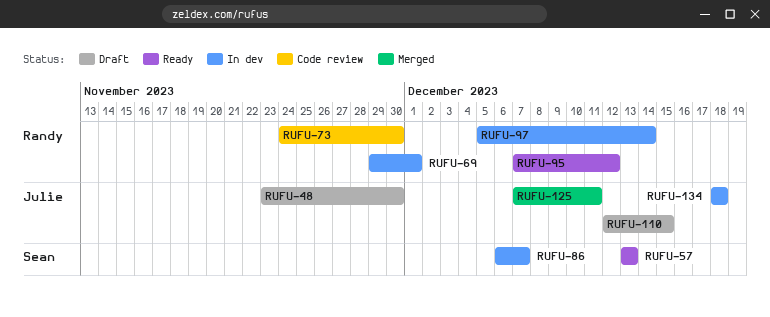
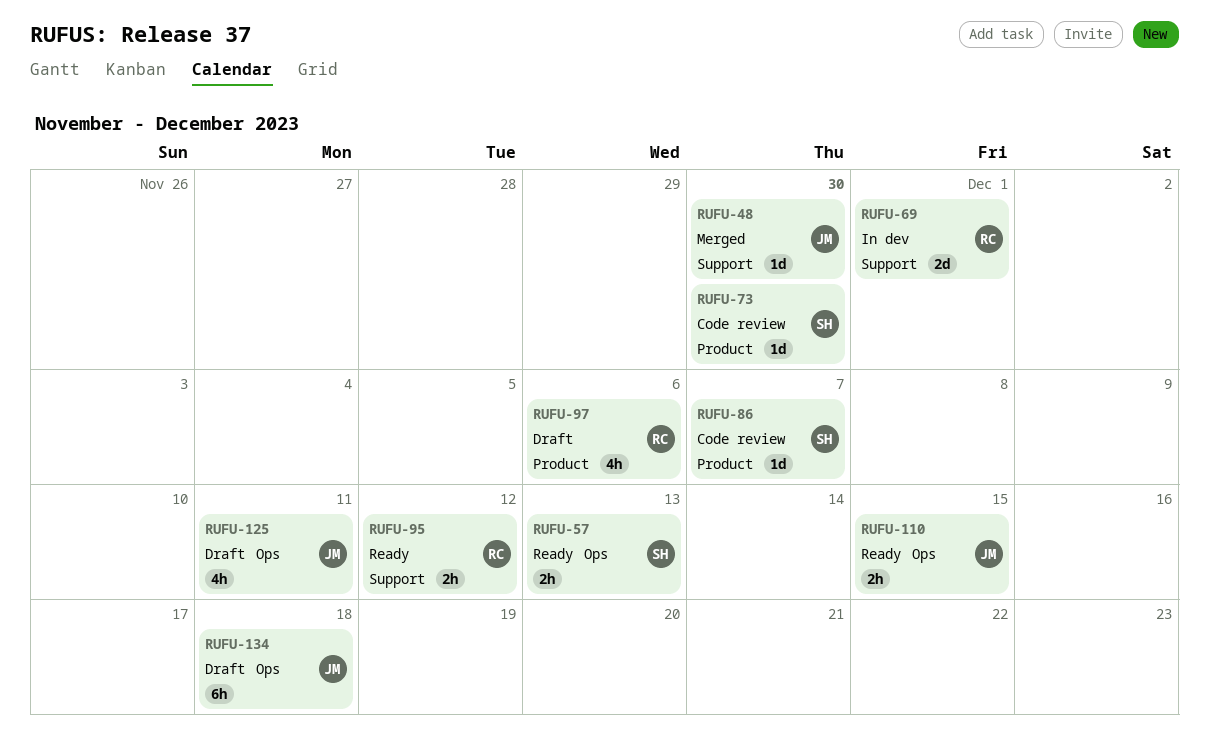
RUFU-48, status: Draft -> Merged
RUFU-73, owner: Randy -> Sean
RUFU-86, status: In dev -> Code review
RUFU-97, status: In dev -> Draft
RUFU-97, due: Dec 14 -> Dec 6
RUFU-110, status: Draft -> Ready
RUFU-125, status: Merged -> Draft
RUFU-134, status: In dev -> Draft

